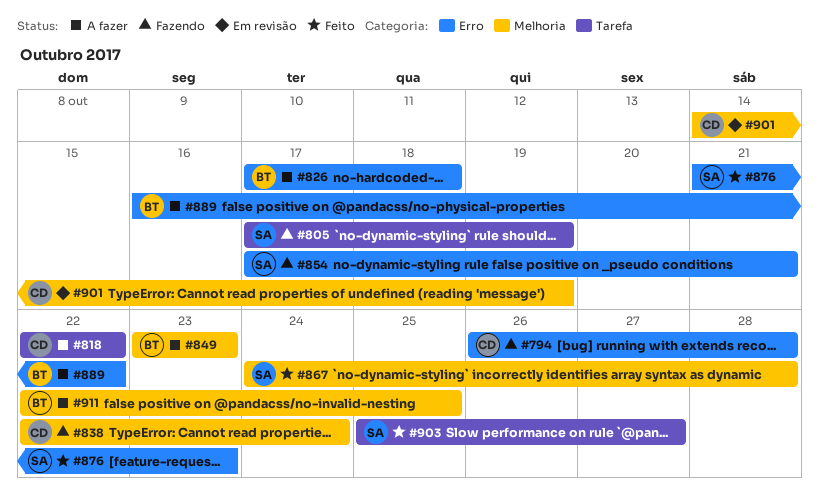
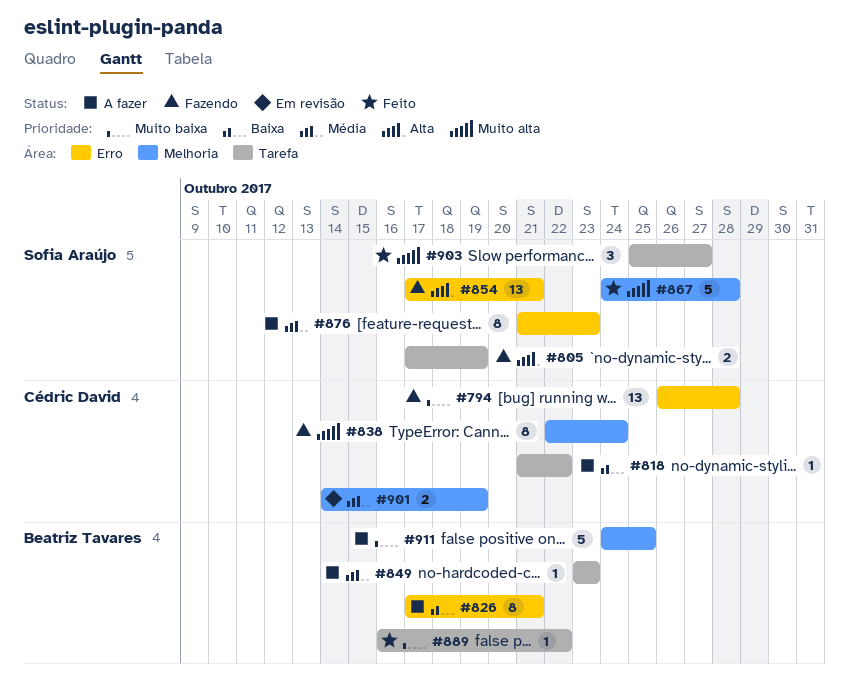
#818, start: Oct 22 -> Oct 21
#826, due: Oct 18 -> Oct 21
#849, label: Melhoria -> Tarefa
#876, status: Feito -> A fazer
#889, status: A fazer -> Feito
#889, label: Erro -> Tarefa
#911, start: Oct 22 -> Oct 24

